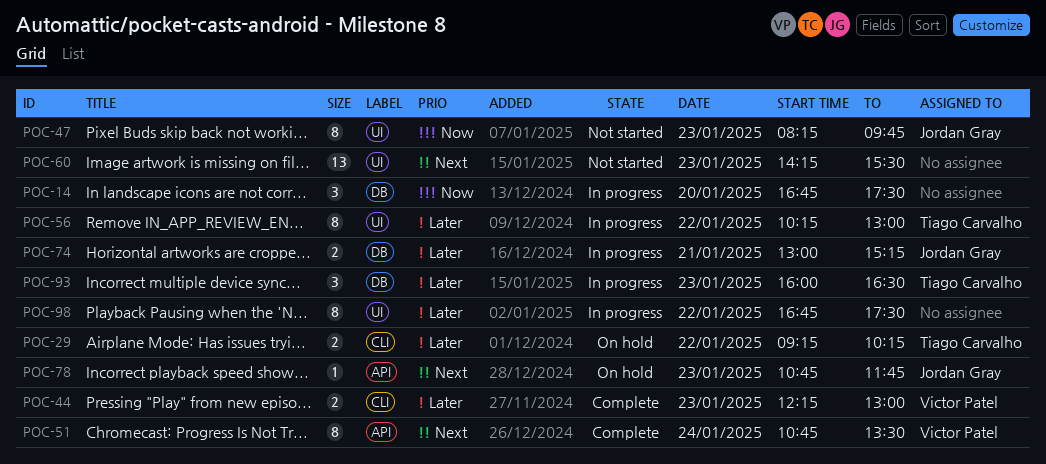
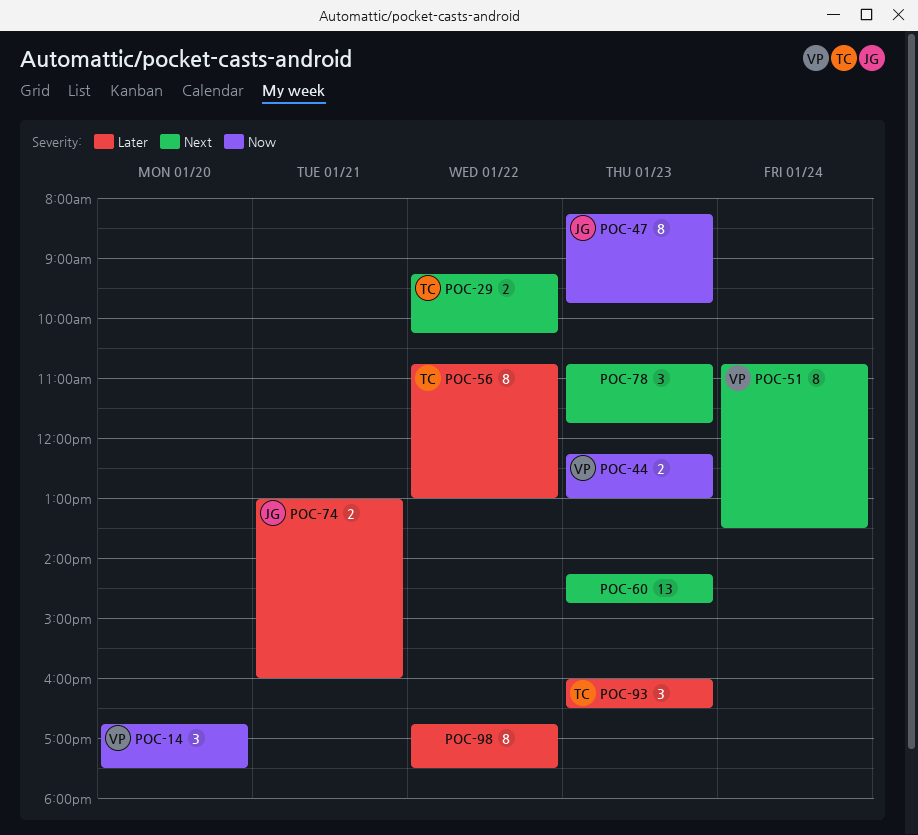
POC-14, owner: none -> Victor Patel
POC-29, priority: Later -> Next
POC-44, priority: Later -> Now
POC-56, begins: 10:15 -> 10:45
POC-60, ends: 15:30 -> 14:45
POC-74, ends: 15:15 -> 16:00
POC-78, owner: Jordan Gray -> none
POC-78, estimate: 1 -> 3

